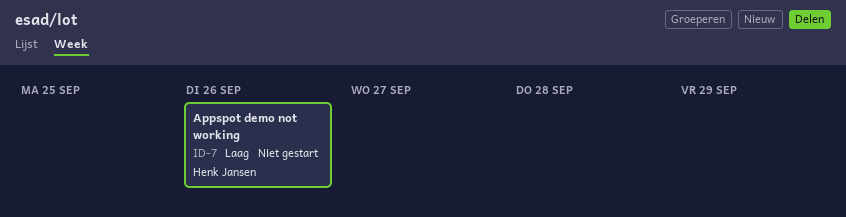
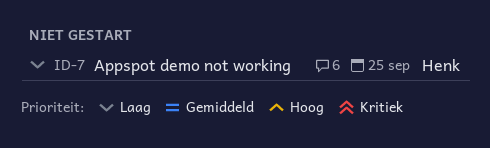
ID-7, due: Sep 26 -> Sep 25

